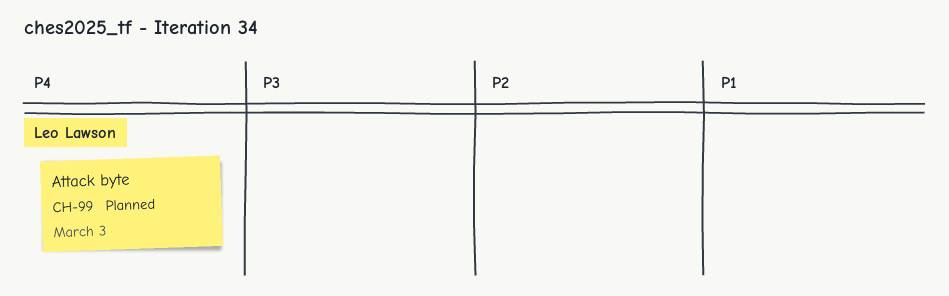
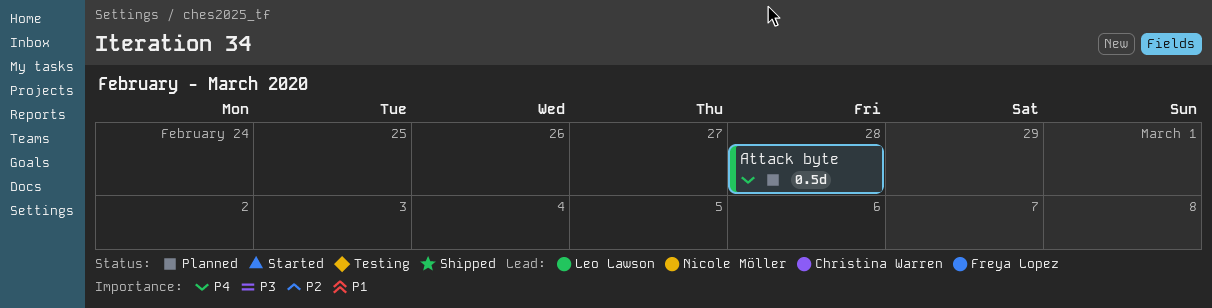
Attack byte, due: Mar 3 -> Feb 28

